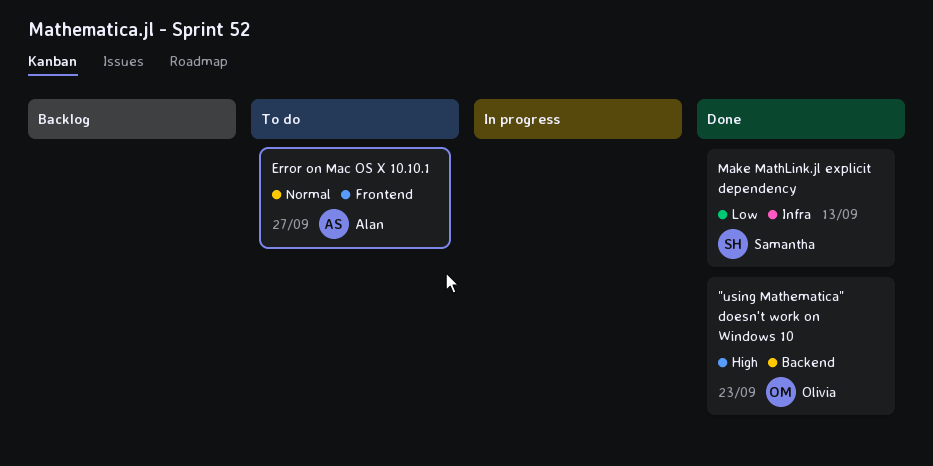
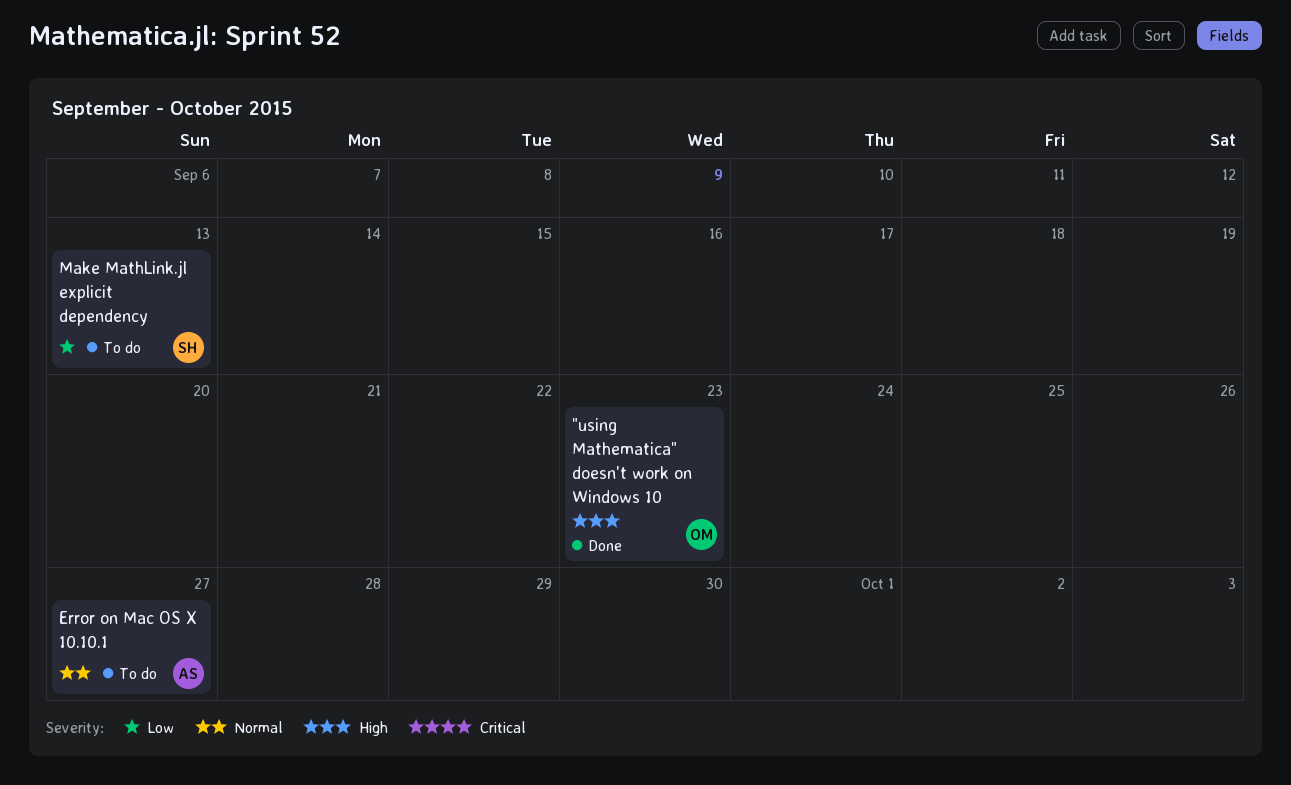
Make MathLink.jl explicit dependency, status: Done -> To do

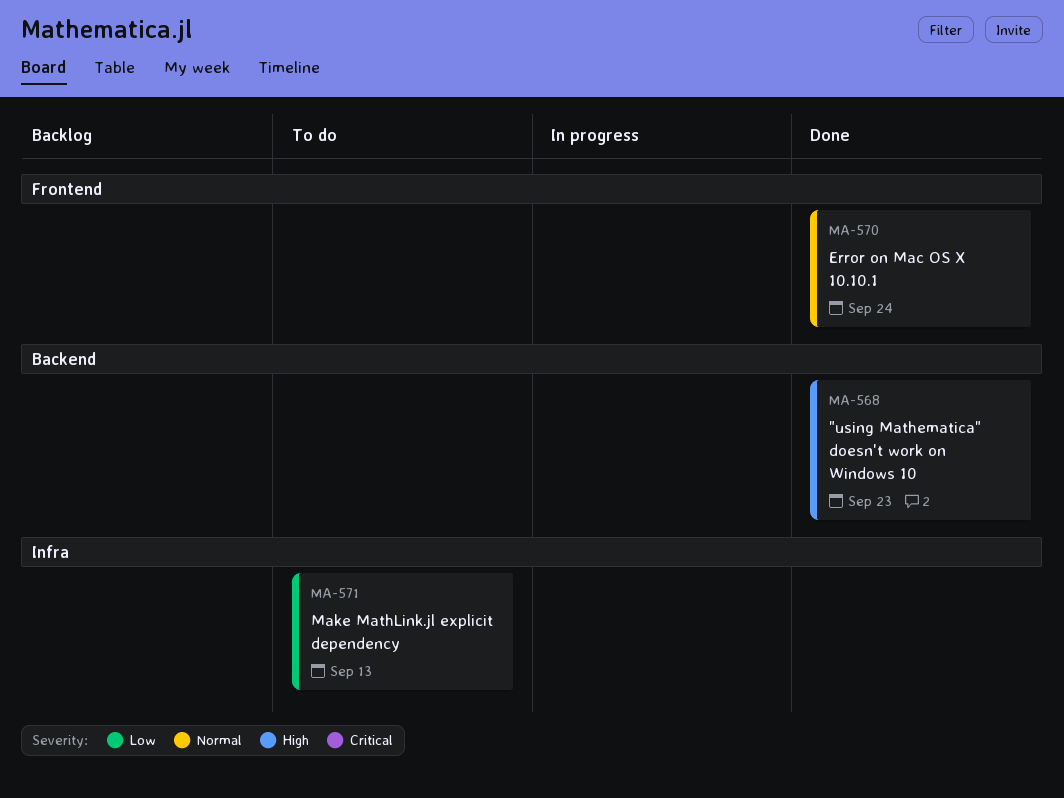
Error on Mac OS X 10.10.1, status: To do -> Done
Error on Mac OS X 10.10.1, due: Sep 27 -> Sep 24

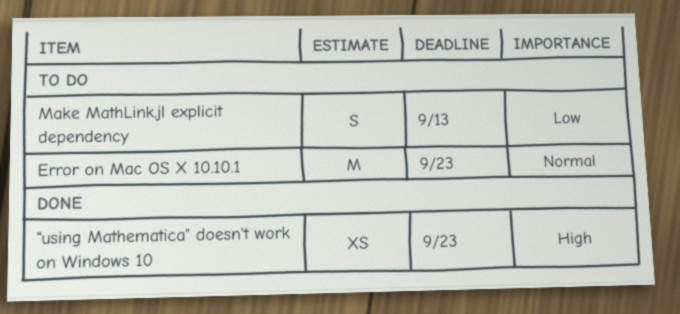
Error on Mac OS X 10.10.1, status: Done -> To do
Error on Mac OS X 10.10.1, due: Sep 24 -> Sep 23

